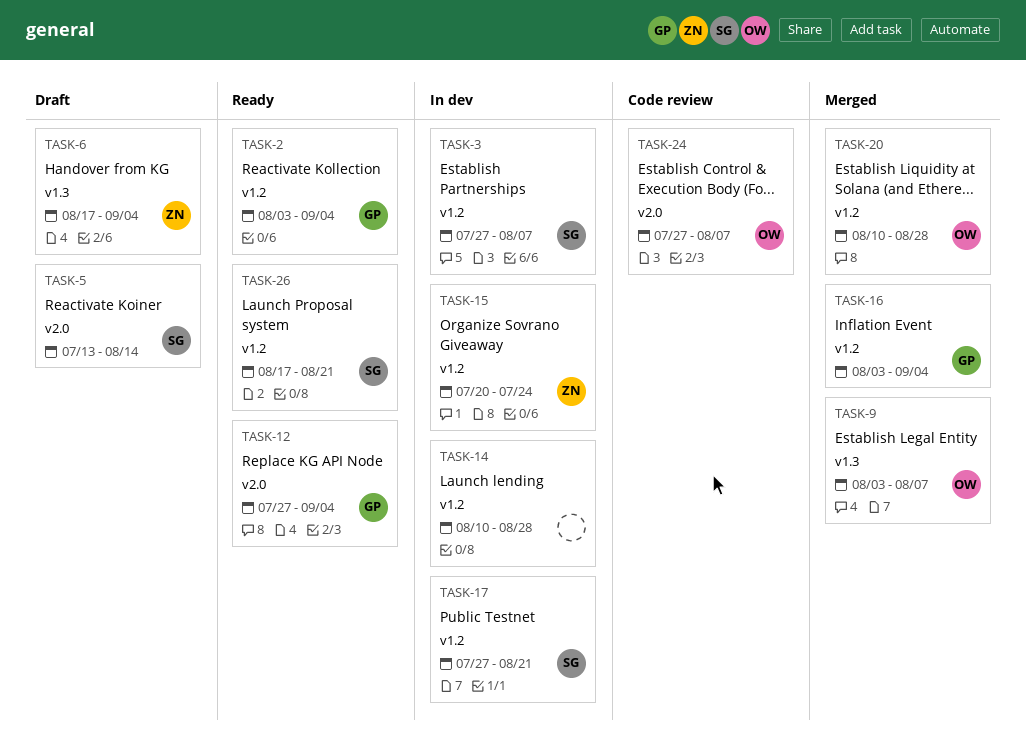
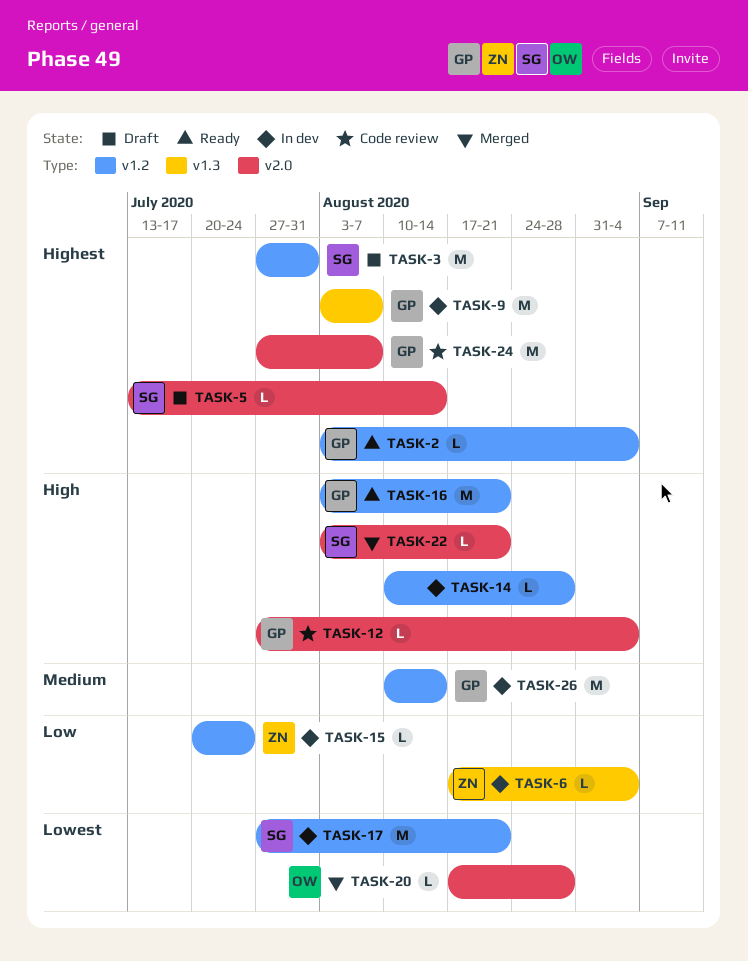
TASK-3, status: In dev -> Draft
TASK-3, due: Aug 7 -> Jul 31
TASK-6, status: Draft -> In dev
TASK-9, status: Merged -> In dev
TASK-9, owner: OW -> GP
TASK-12, status: Ready -> Code review
TASK-16, status: Merged -> Ready
TASK-16, due: Sep 4 -> Aug 21
TASK-20, label: v1.2 -> v2.0
TASK-20, start: Aug 10 -> Aug 17
TASK-22: none -> present
TASK-24, owner: OW -> GP
TASK-26, status: Ready -> In dev
TASK-26, owner: SG -> GP
TASK-26, start: Aug 17 -> Aug 10
TASK-26, due: Aug 21 -> Aug 14

